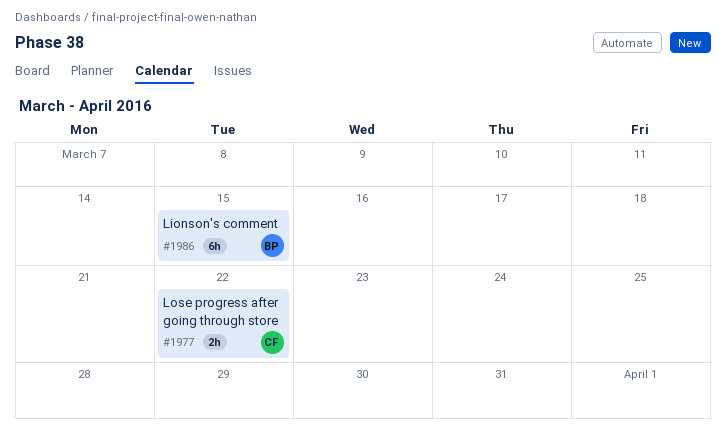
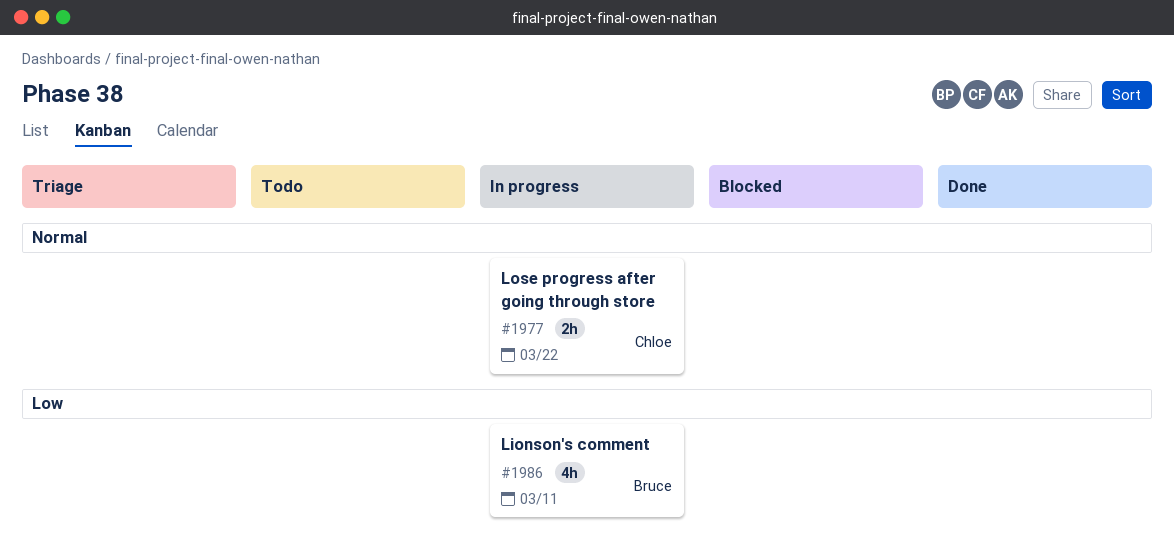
#1986, estimate: 6h -> 4h
#1986, due: Mar 15 -> Mar 11

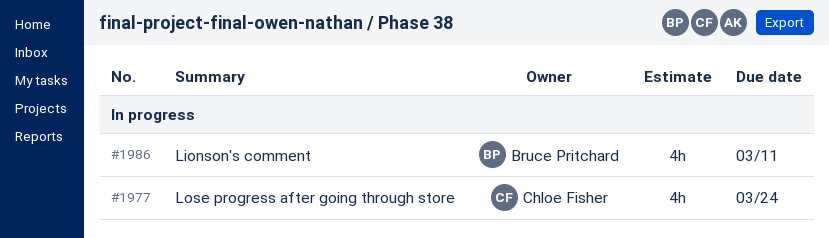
#1977, estimate: 2h -> 4h
#1977, due: Mar 22 -> Mar 24

